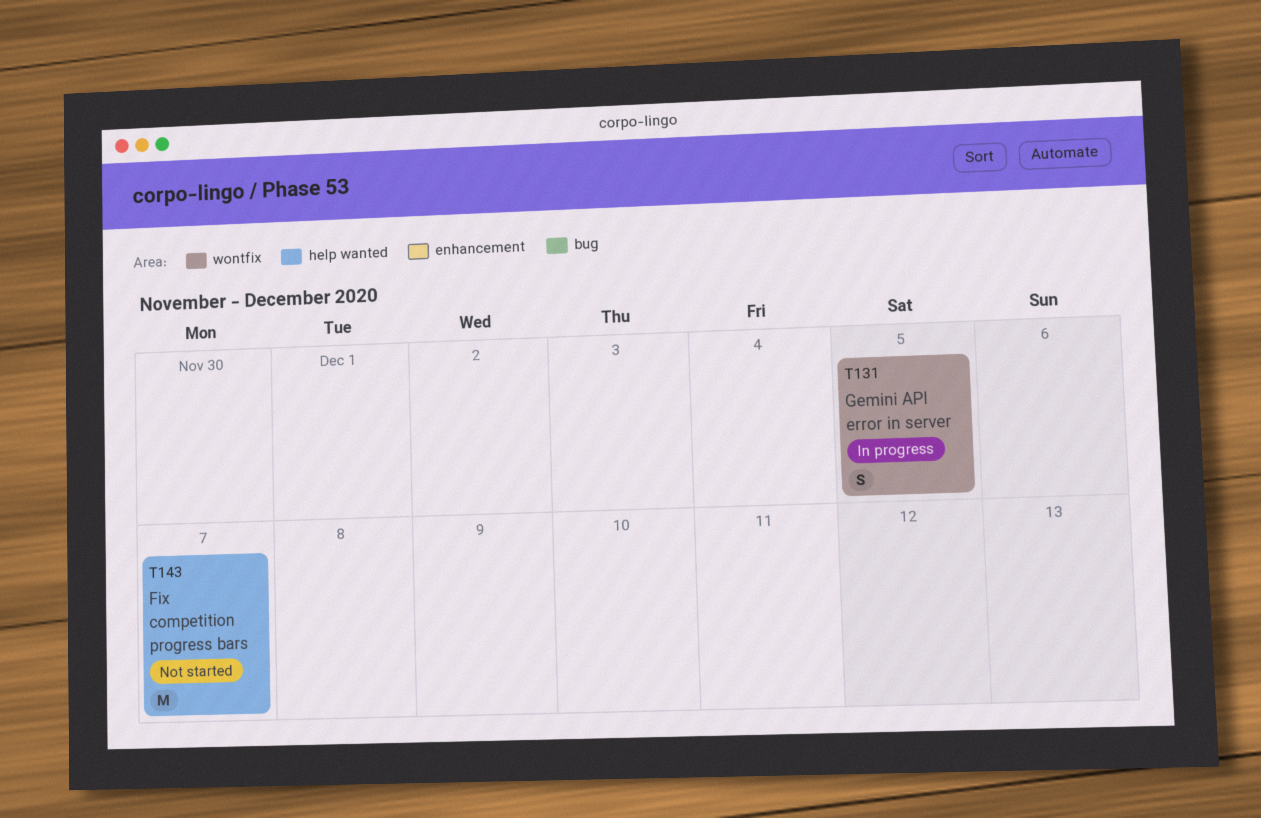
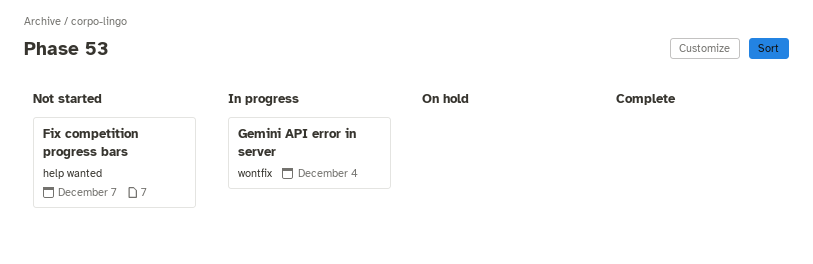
Gemini API error in server, due: Dec 5 -> Dec 4

